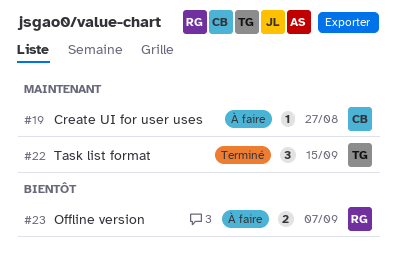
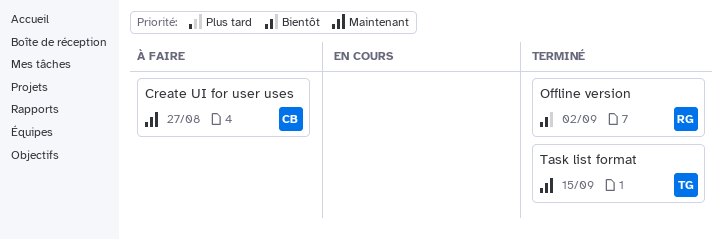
Offline version, status: À faire -> Terminé
Offline version, due: Sep 7 -> Sep 2

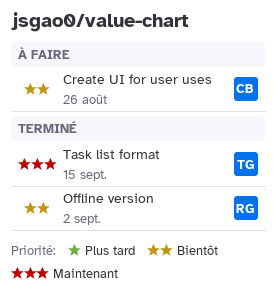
Create UI for user uses, priority: Maintenant -> Bientôt
Create UI for user uses, due: Aug 27 -> Aug 26

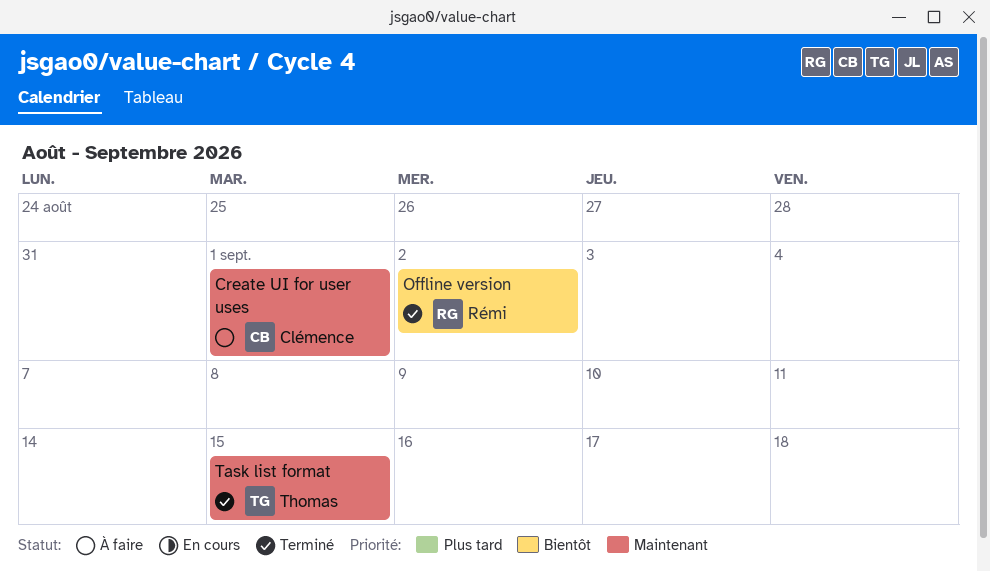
Create UI for user uses, priority: Bientôt -> Maintenant
Create UI for user uses, due: Aug 26 -> Sep 1

